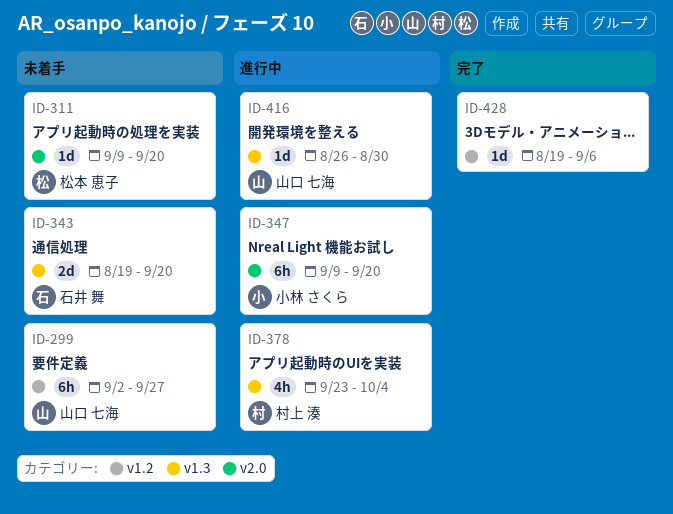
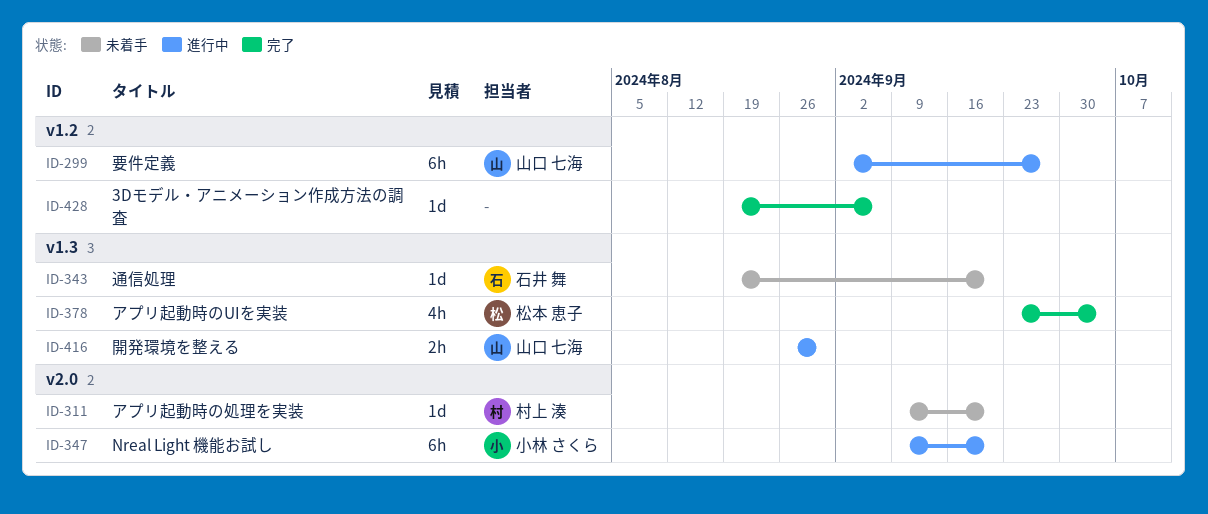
ID-299, status: 未着手 -> 進行中
ID-311, owner: 松本 恵子 -> 村上 湊
ID-343, estimate: 2d -> 1d
ID-378, status: 進行中 -> 完了
ID-378, owner: 村上 湊 -> 松本 恵子
ID-416, estimate: 1d -> 2h

